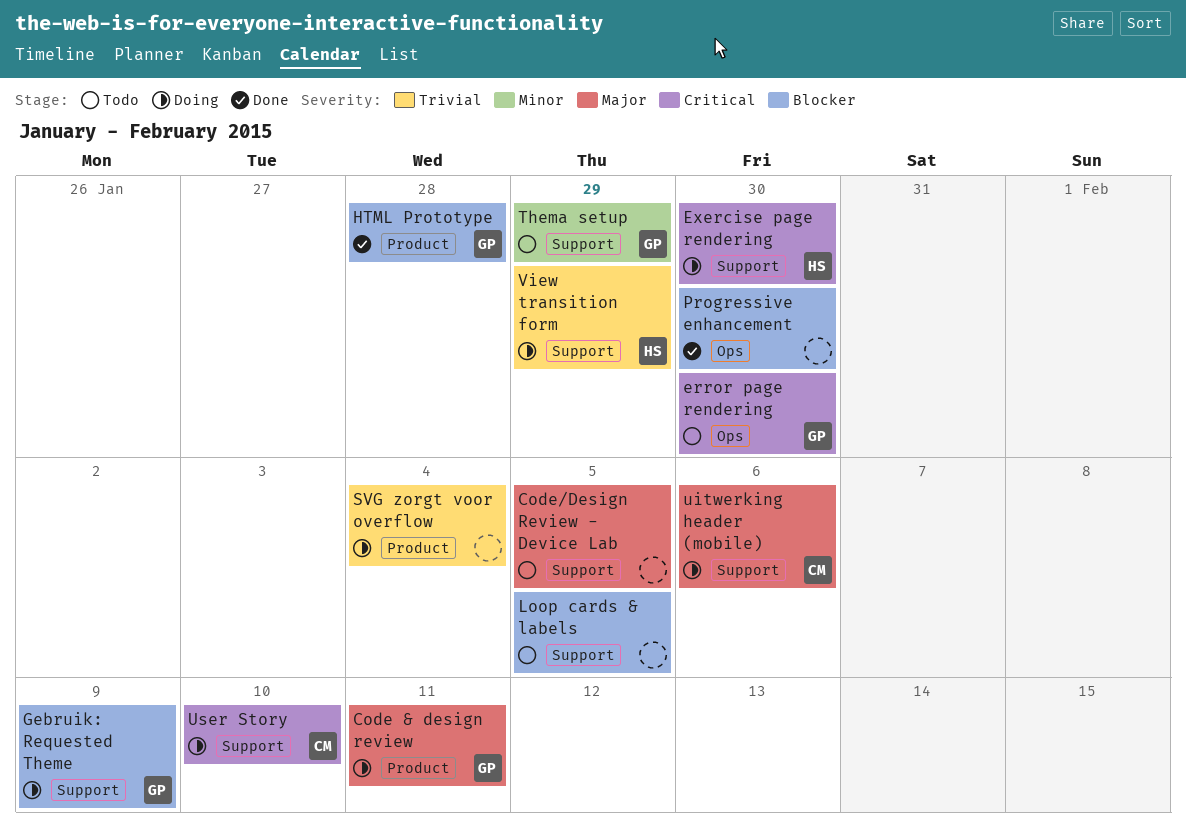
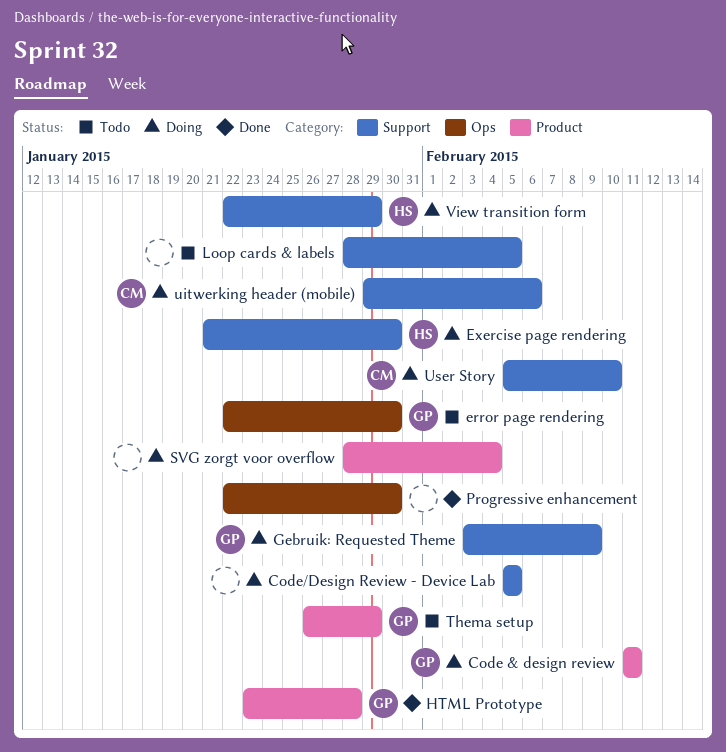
Code/Design Review - Device Lab, status: Todo -> Doing
Thema setup, label: Support -> Product

